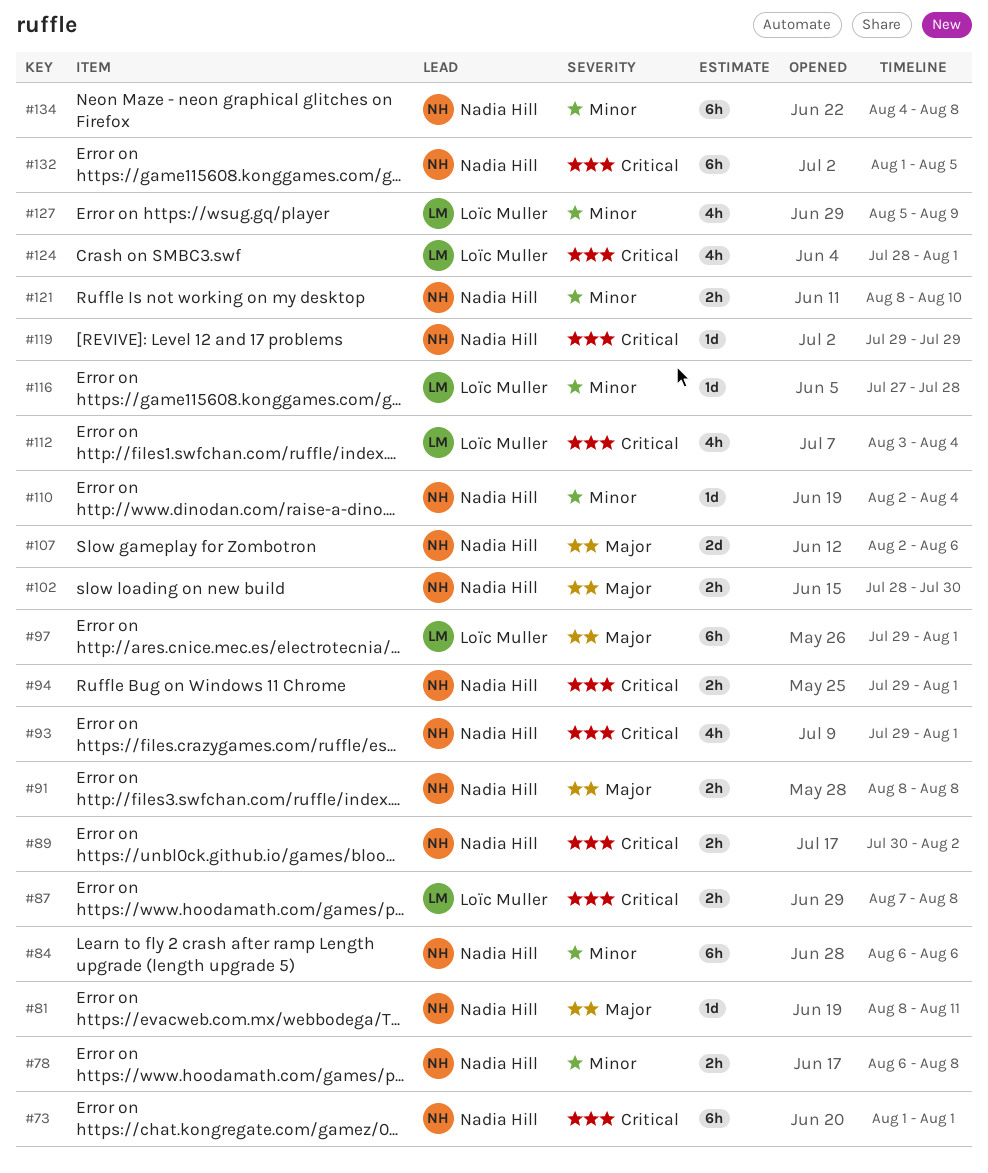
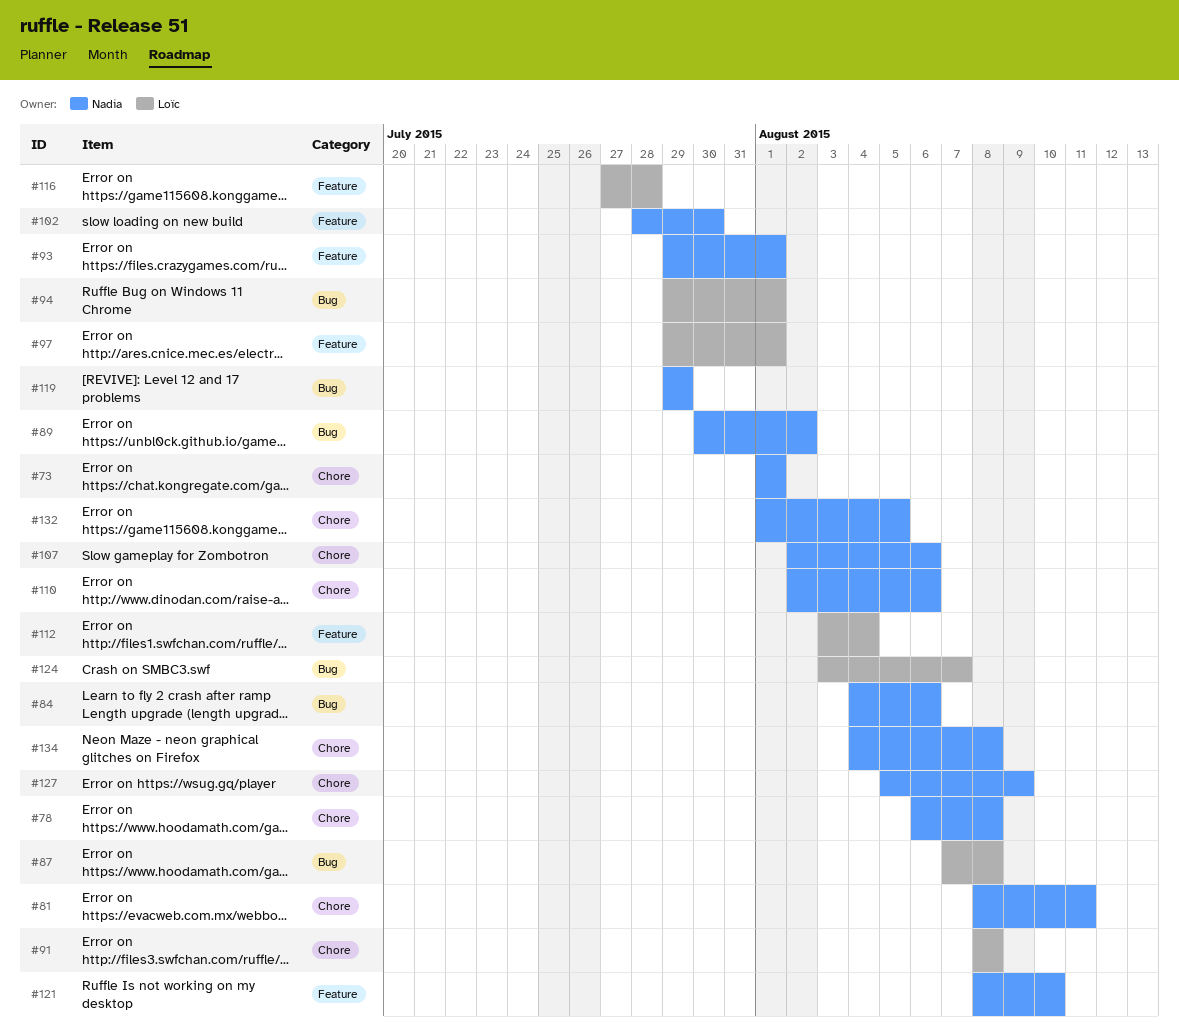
#84, start: Aug 6 -> Aug 4
#91, owner: Nadia Hill -> Loïc Muller
#94, owner: Nadia Hill -> Loïc Muller
#110, due: Aug 4 -> Aug 6
#124, start: Jul 28 -> Aug 3
#124, due: Aug 1 -> Aug 7
#127, owner: Loïc Muller -> Nadia Hill

